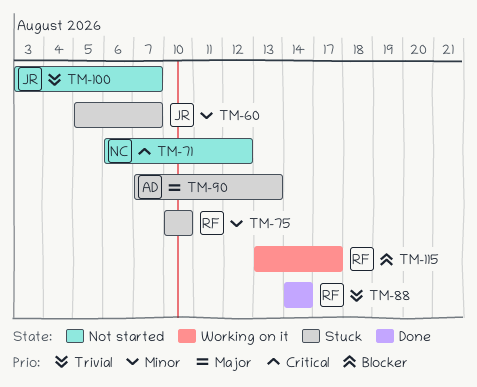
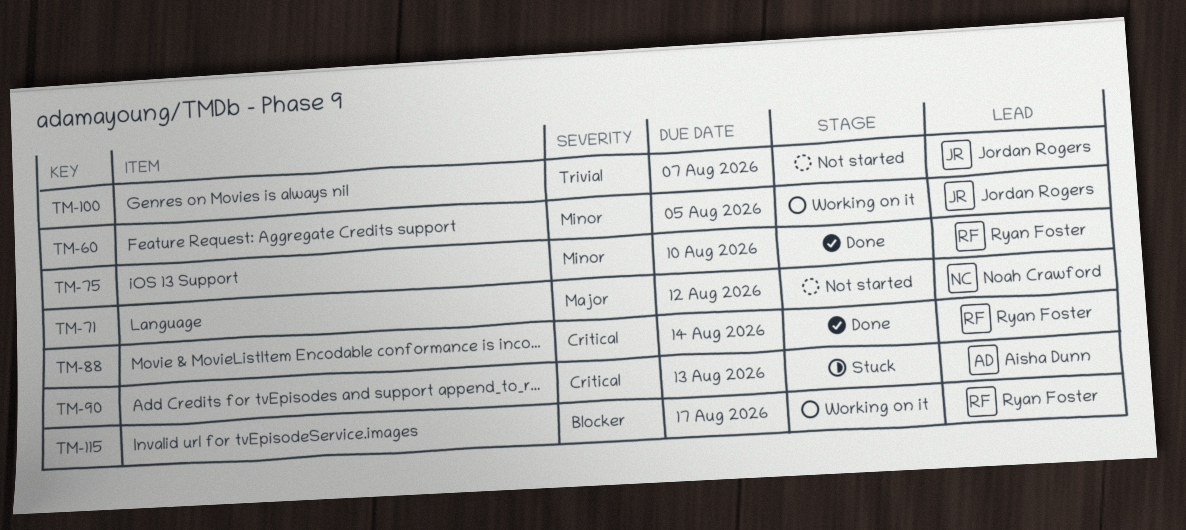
TM-60, status: Stuck -> Working on it
TM-60, due: Aug 7 -> Aug 5
TM-71, priority: Critical -> Major
TM-75, status: Stuck -> Done
TM-88, priority: Trivial -> Critical
TM-90, priority: Major -> Critical

